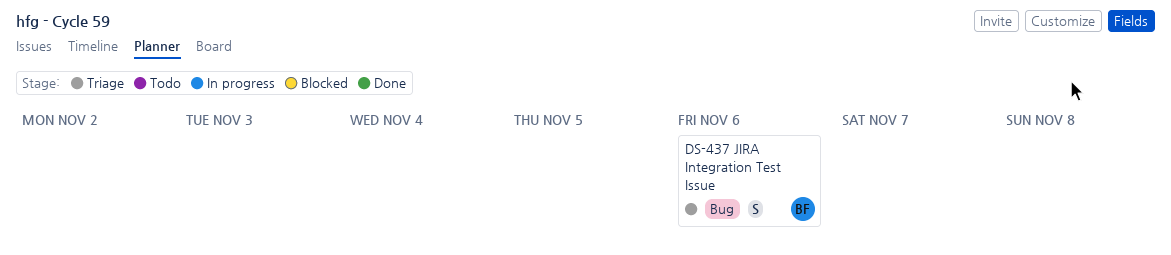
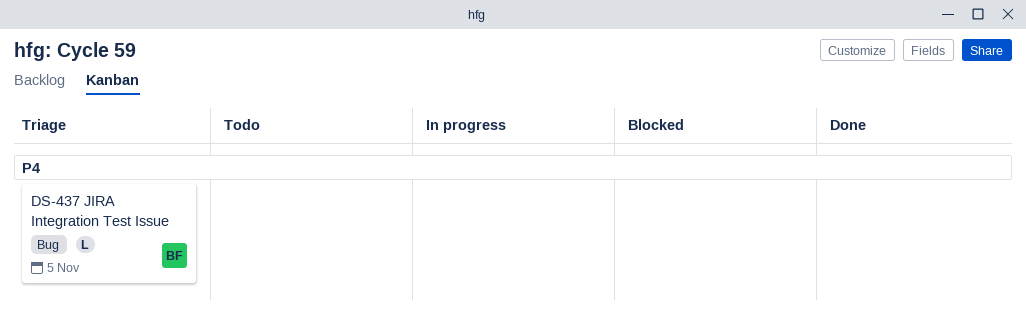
DS-437 JIRA Integration Test Issue, estimate: S -> L
DS-437 JIRA Integration Test Issue, due: Nov 6 -> Nov 5

